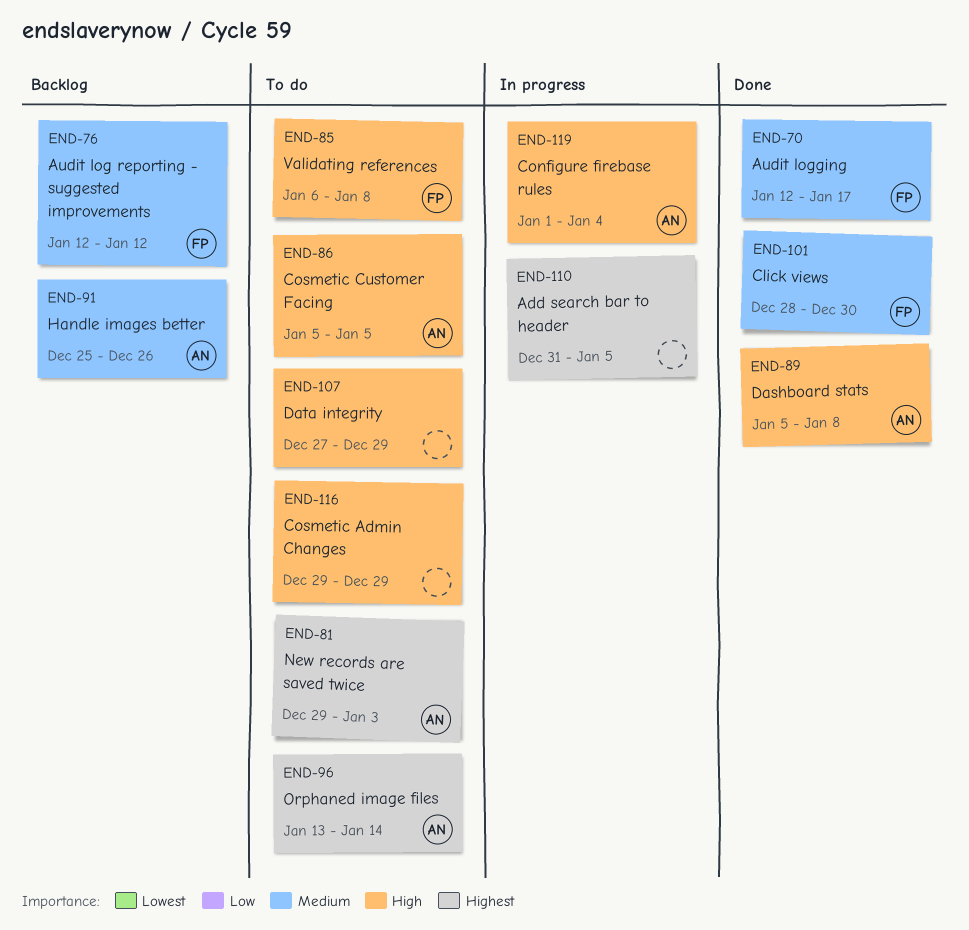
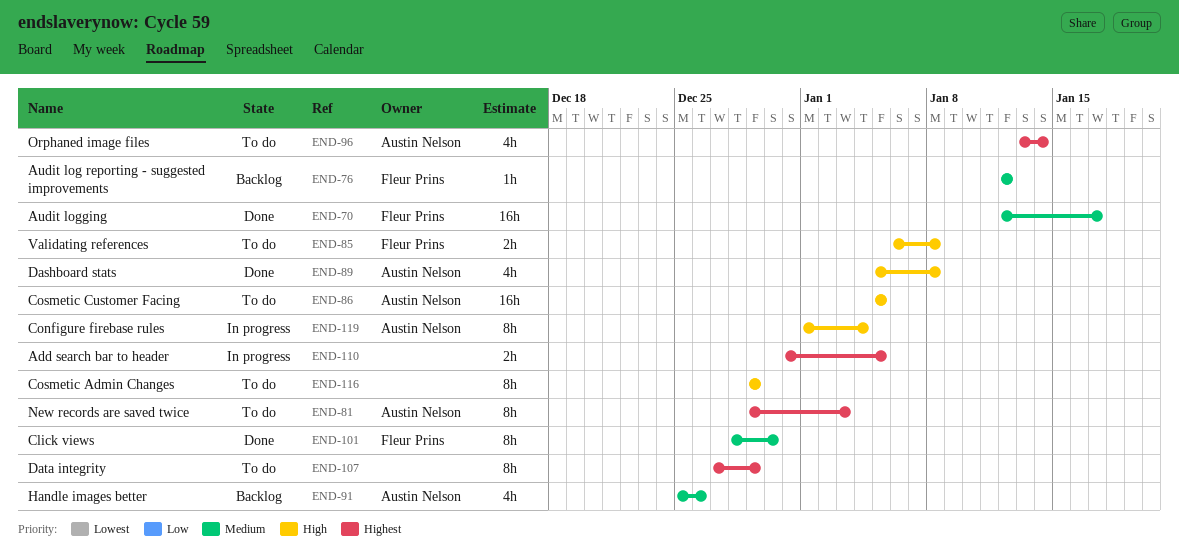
END-107, priority: High -> Highest

